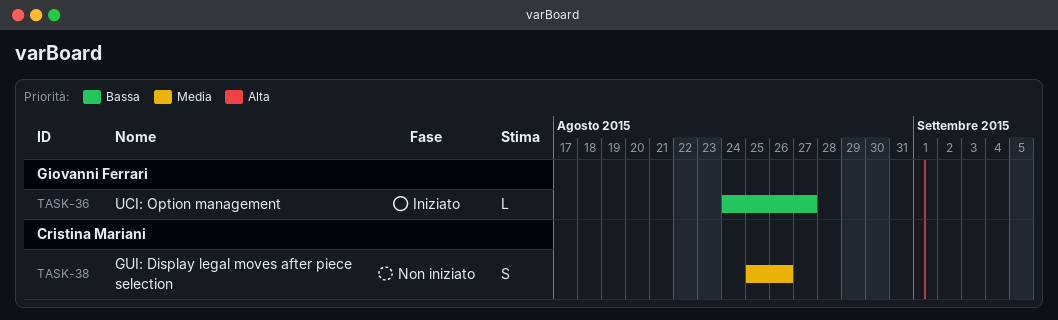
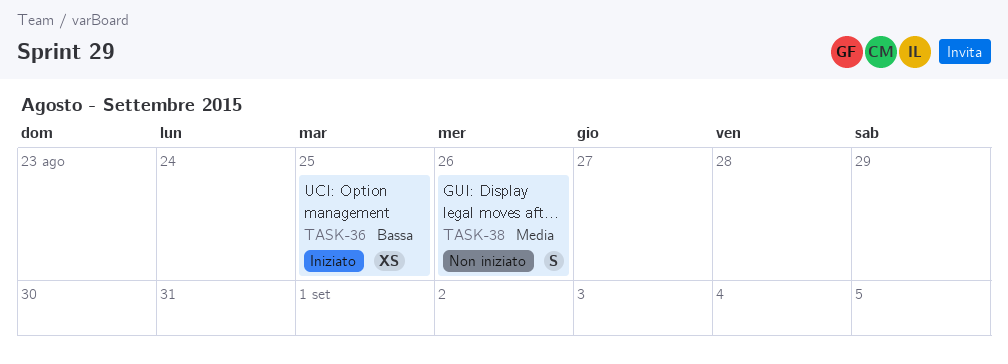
TASK-36, estimate: L -> XS
TASK-36, due: Aug 27 -> Aug 25

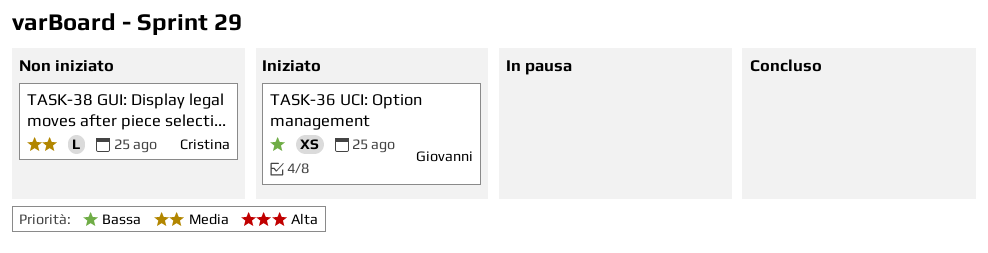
TASK-38, estimate: S -> L
TASK-38, due: Aug 26 -> Aug 25

